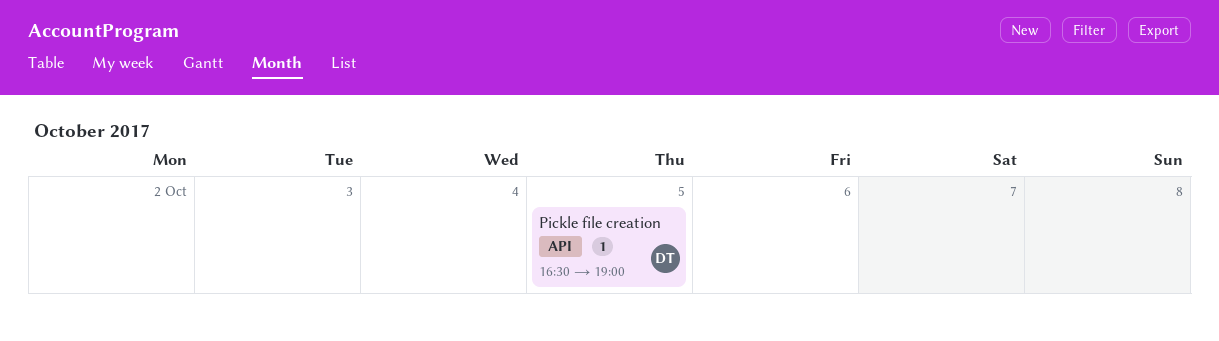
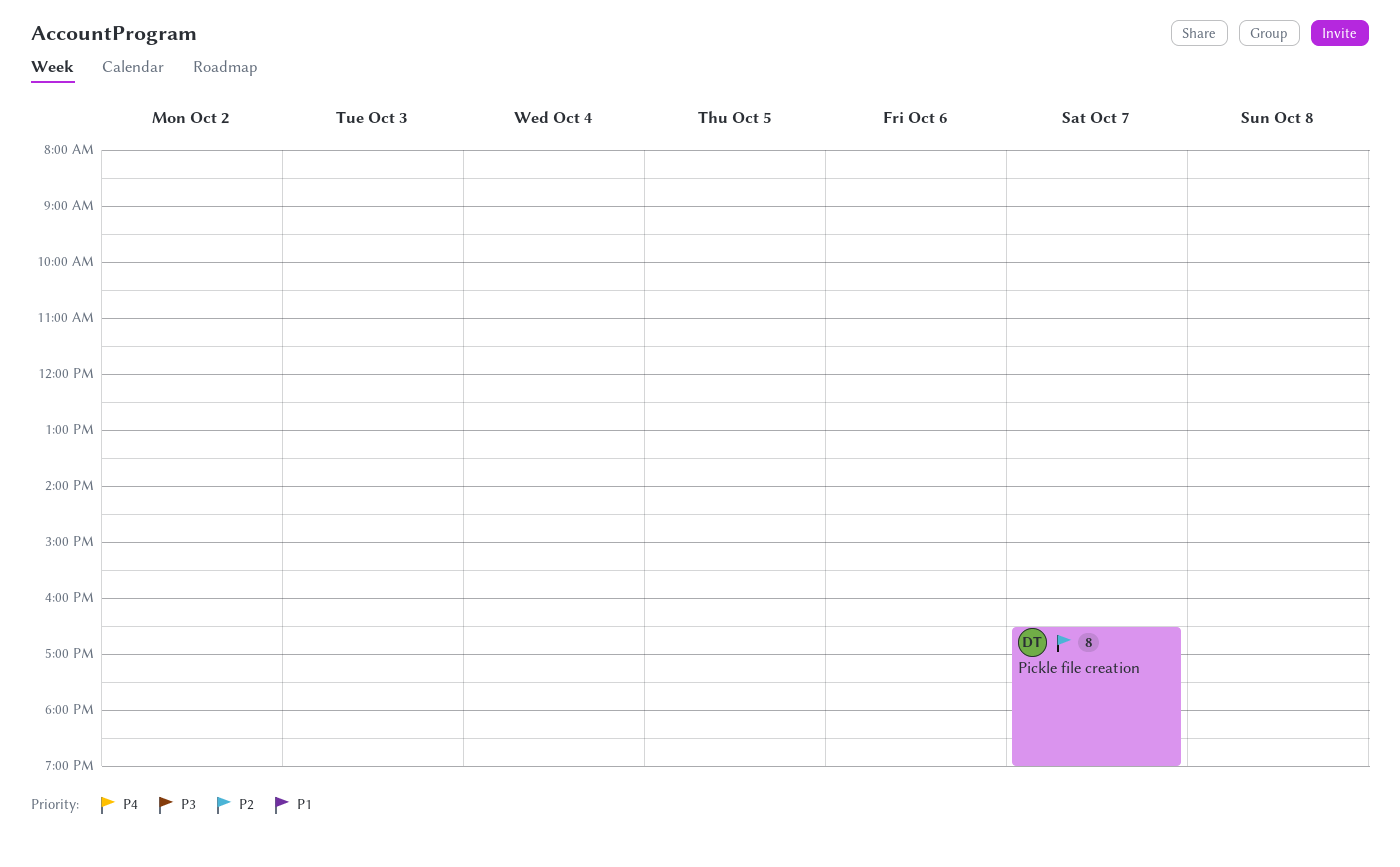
Pickle file creation, estimate: 1 -> 8
Pickle file creation, day: Oct 5 -> Oct 7

